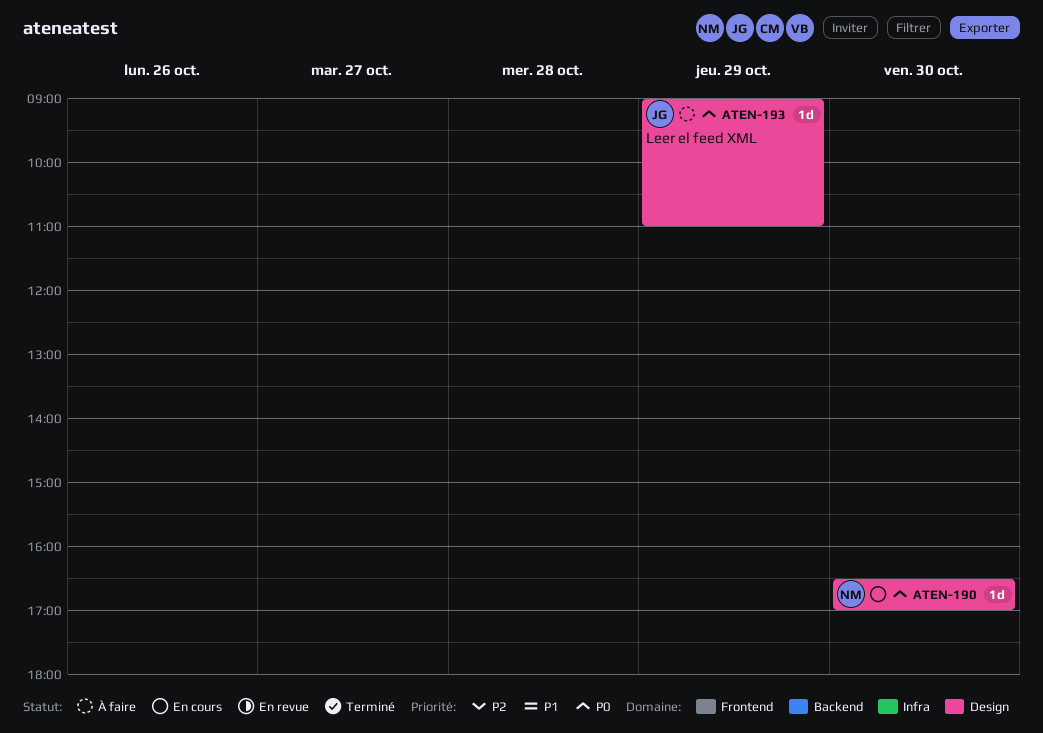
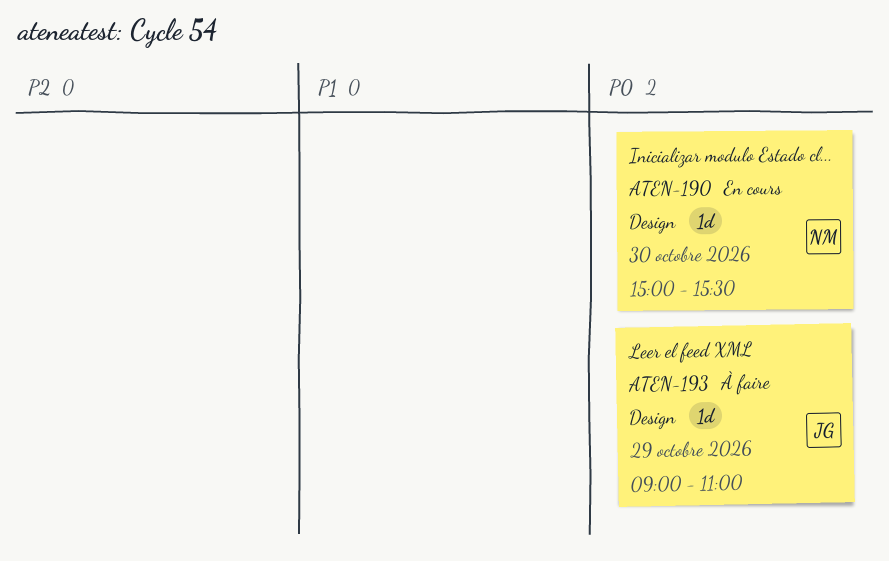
ATEN-190, begins: 16:30 -> 15:00
ATEN-190, ends: 17:00 -> 15:30

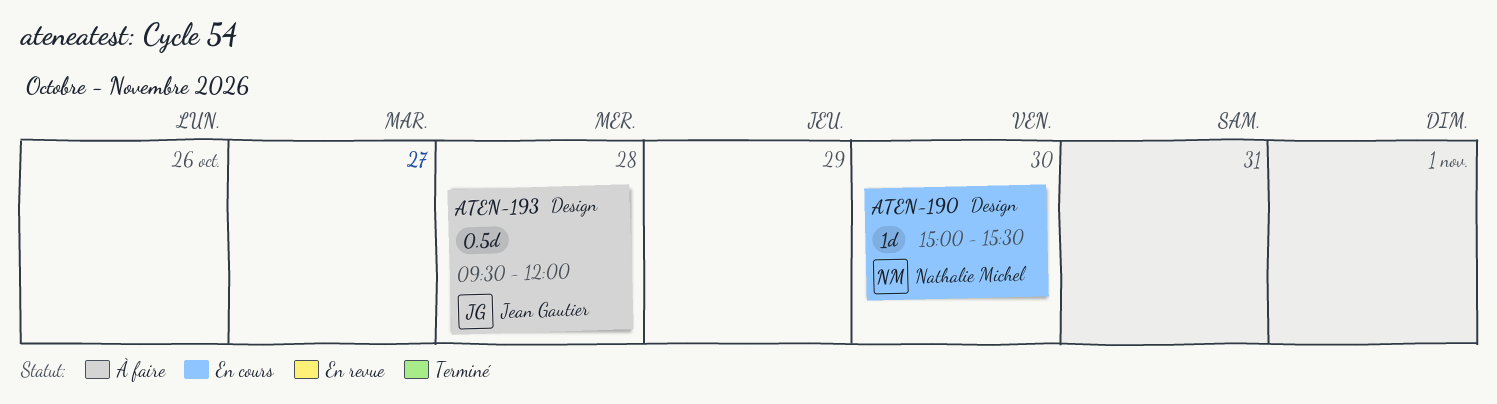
ATEN-193, estimate: 1d -> 0.5d
ATEN-193, day: Oct 29 -> Oct 28
ATEN-193, begins: 09:00 -> 09:30
ATEN-193, ends: 11:00 -> 12:00

